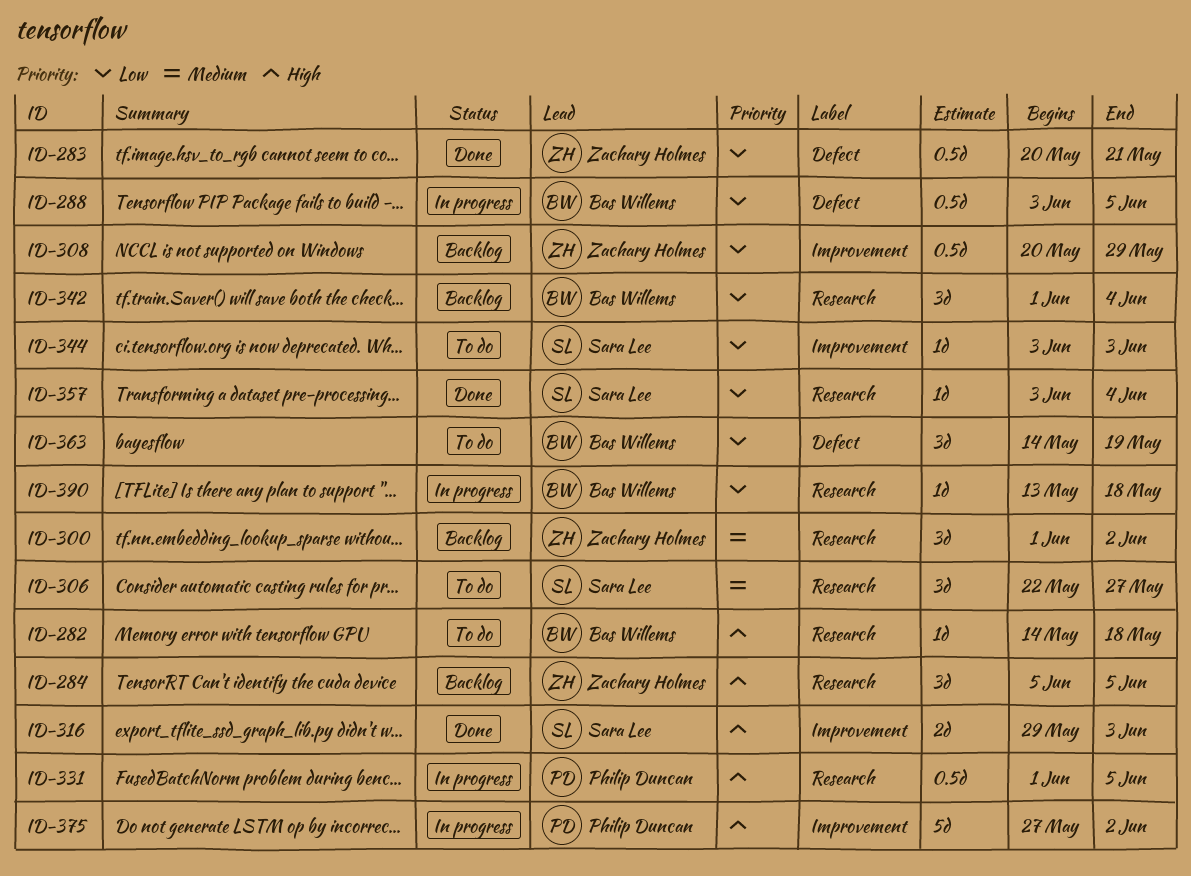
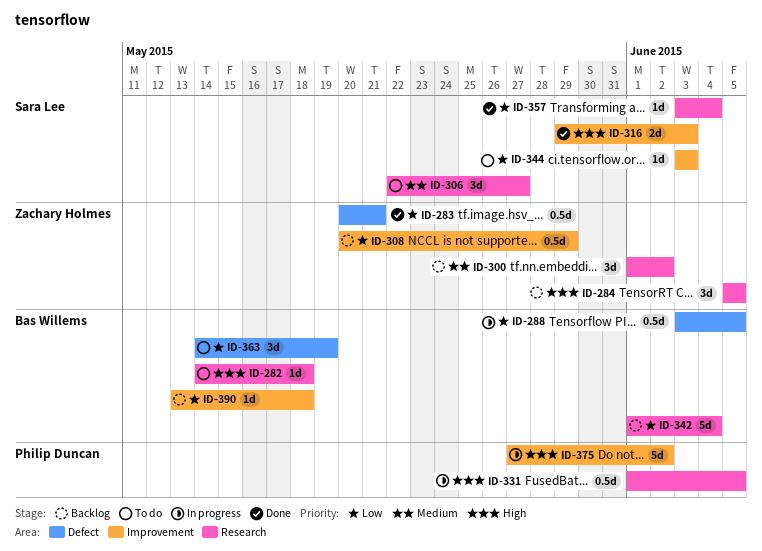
ID-342, estimate: 3d -> 5d
ID-390, status: In progress -> Backlog
ID-390, label: Research -> Improvement

